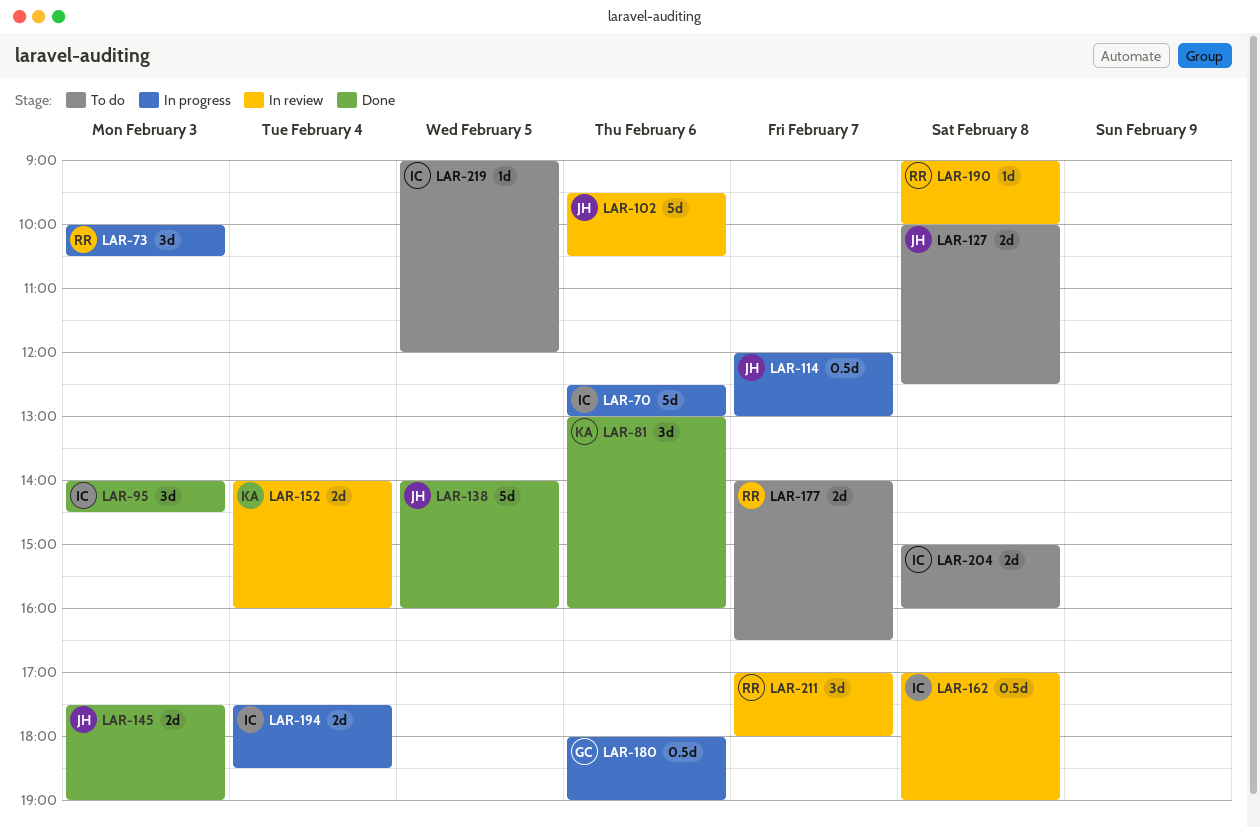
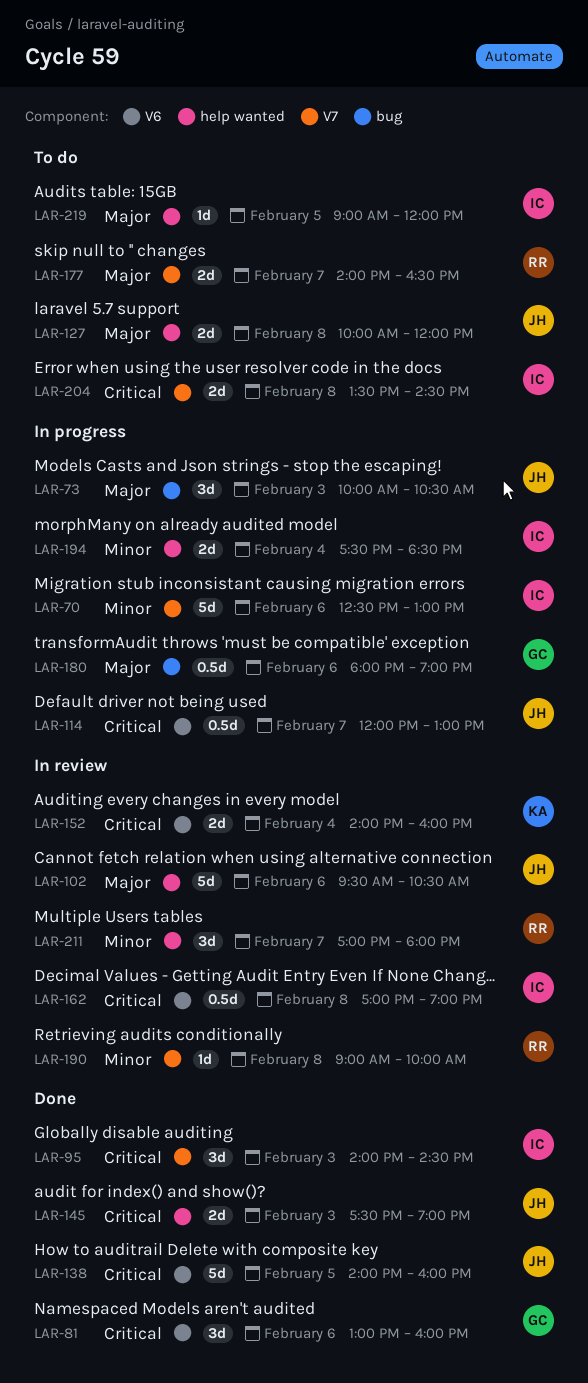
LAR-73, owner: RR -> JH
LAR-81, owner: KA -> GC
LAR-127, ends: 12:30 -> 12:00
LAR-204, begins: 15:00 -> 13:30
LAR-204, ends: 16:00 -> 14:30

